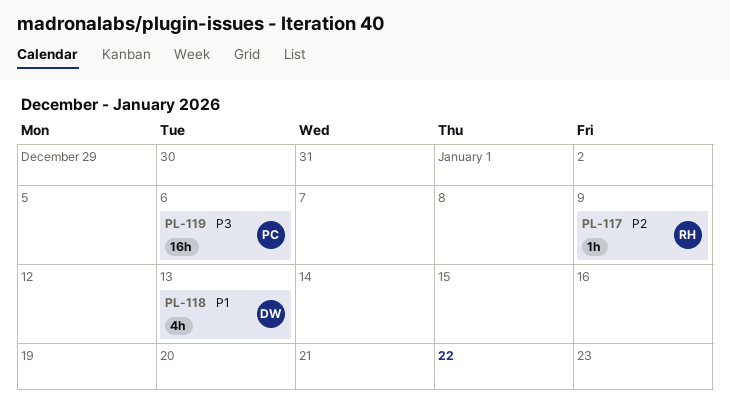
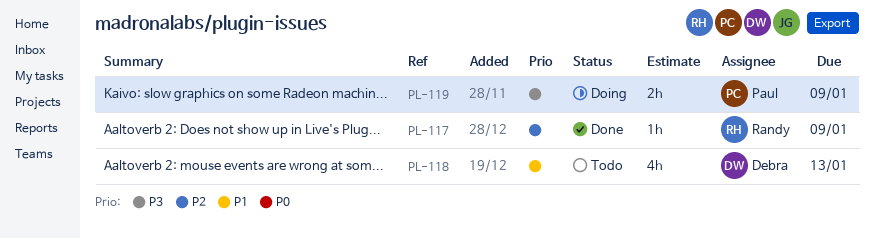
PL-119, estimate: 16h -> 2h
PL-119, due: Jan 6 -> Jan 9

